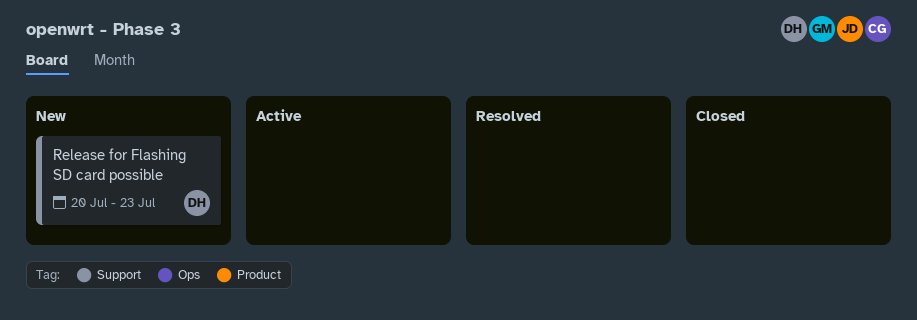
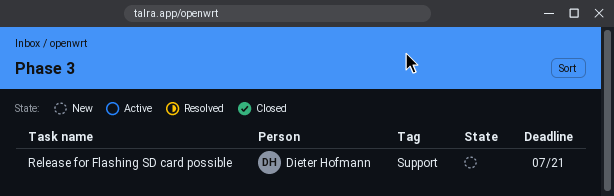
Release for Flashing SD card possible, due: Jul 23 -> Jul 21

